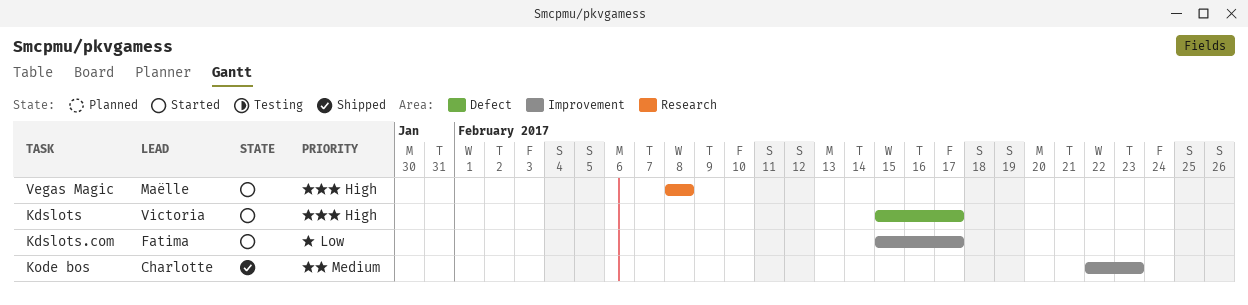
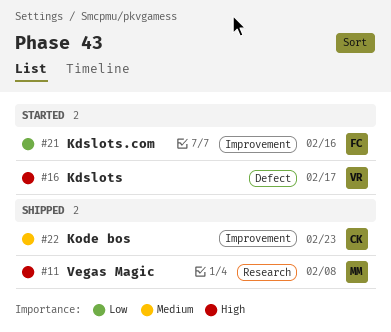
Kdslots.com, due: Feb 17 -> Feb 16
Vegas Magic, status: Started -> Shipped

